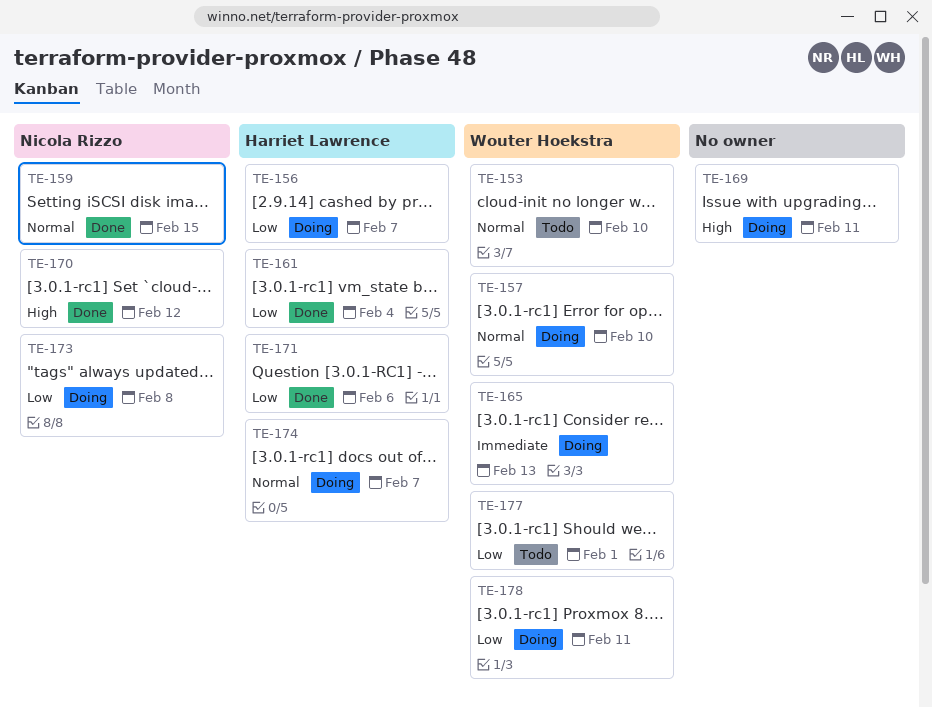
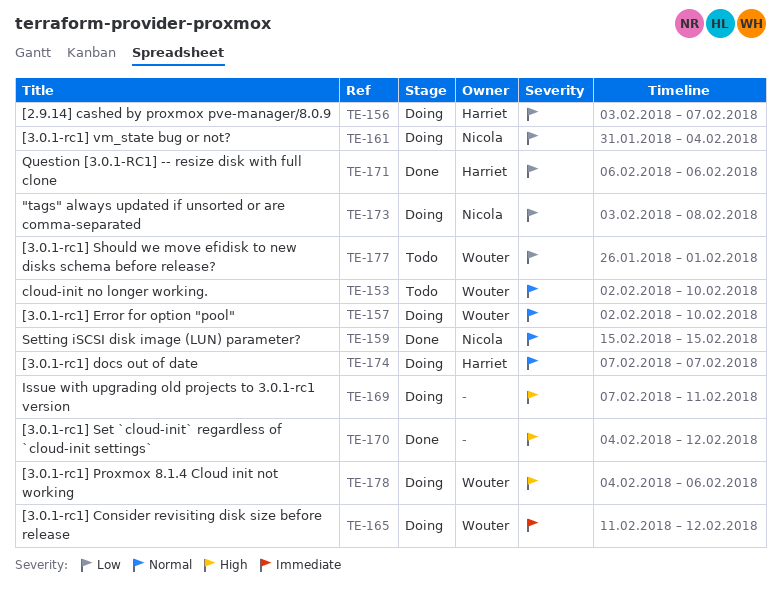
TE-161, status: Done -> Doing
TE-161, owner: Harriet Lawrence -> Nicola Rizzo
TE-165, due: Feb 13 -> Feb 12
TE-170, owner: Nicola Rizzo -> none
TE-178, priority: Low -> High
TE-178, due: Feb 11 -> Feb 6

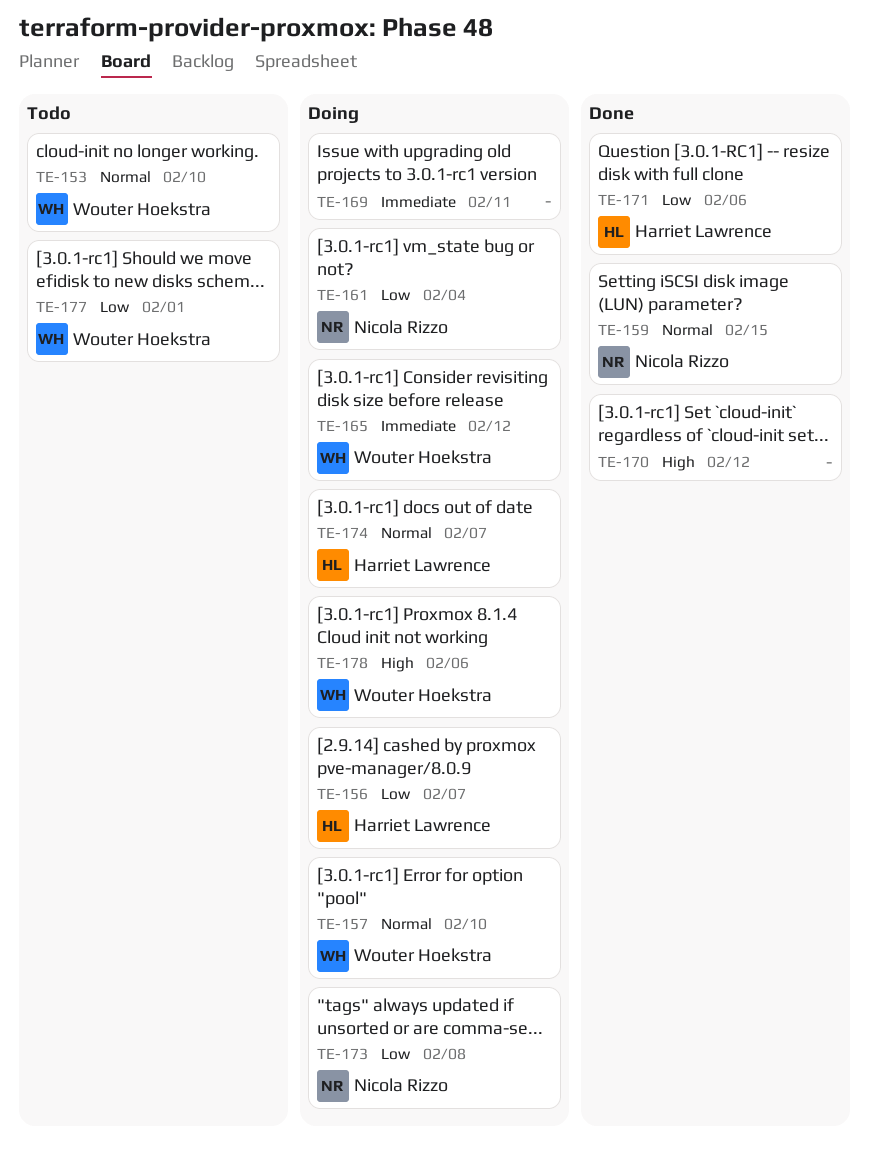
TE-169, priority: High -> Immediate

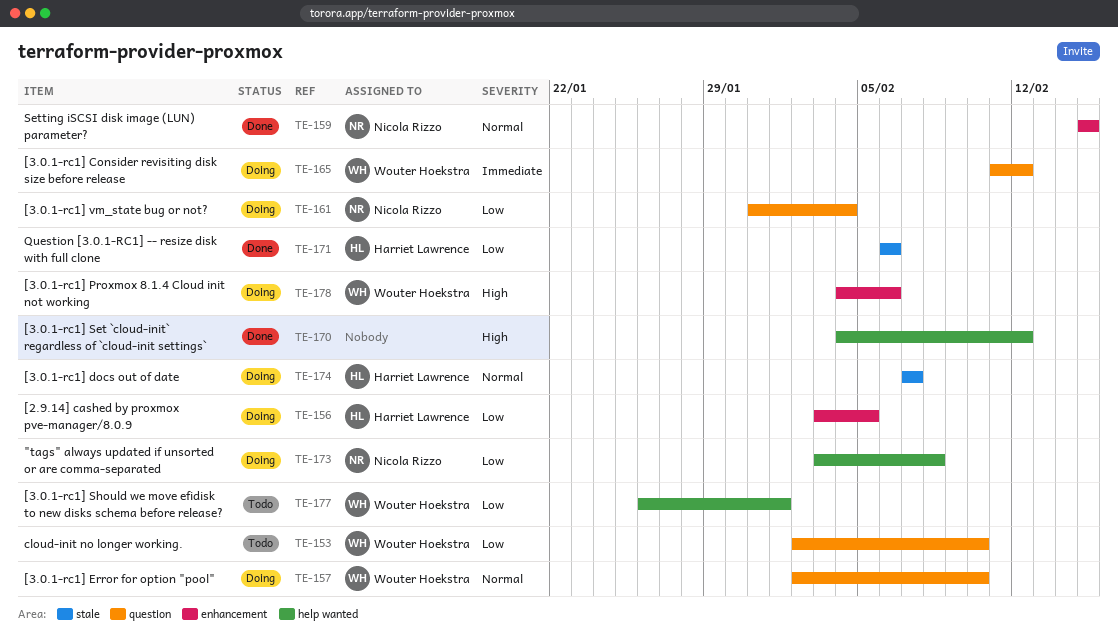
TE-153, priority: Normal -> Low
TE-156, due: Feb 7 -> Feb 5
TE-169: present -> none

